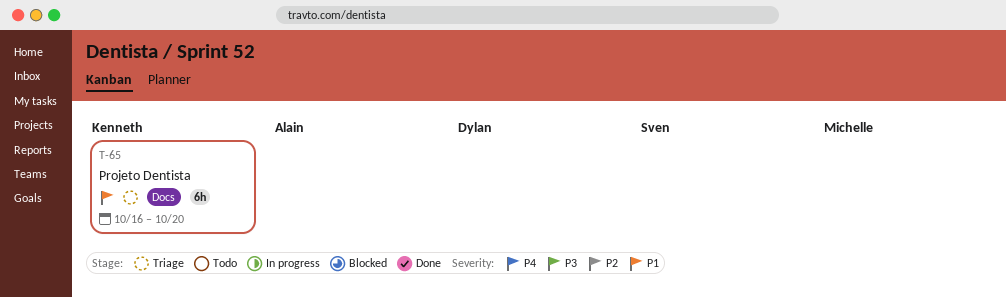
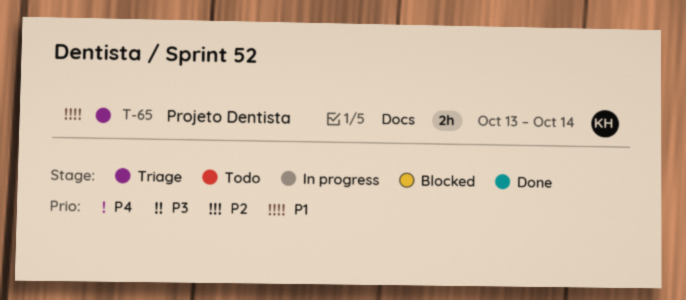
T-65, estimate: 6h -> 2h
T-65, start: Oct 16 -> Oct 13
T-65, due: Oct 20 -> Oct 14

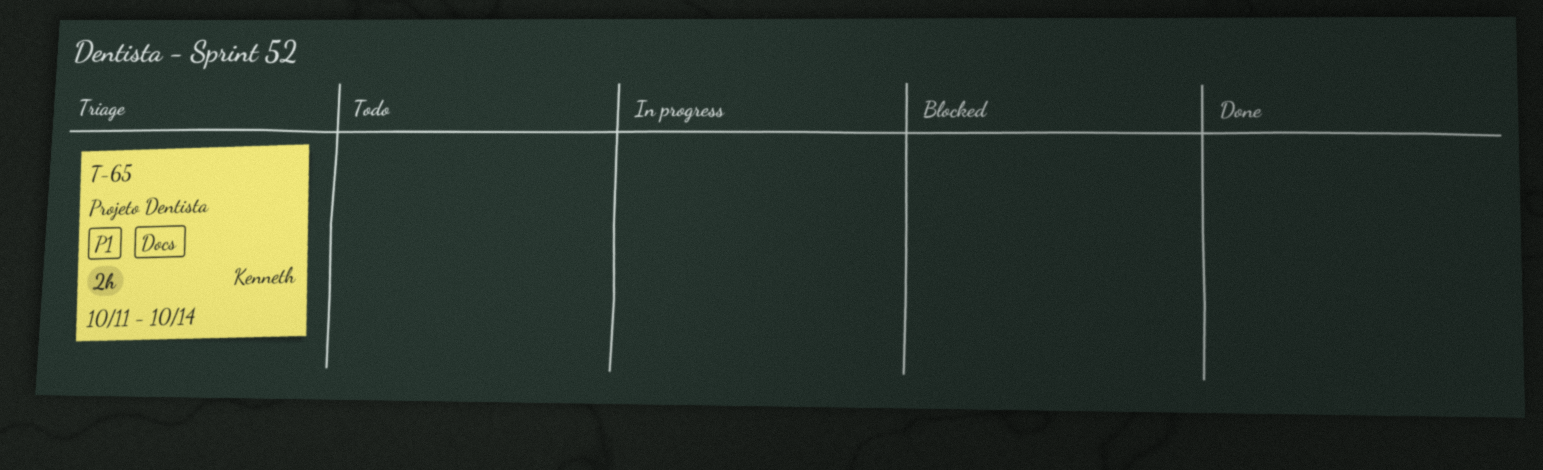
T-65, start: Oct 13 -> Oct 11

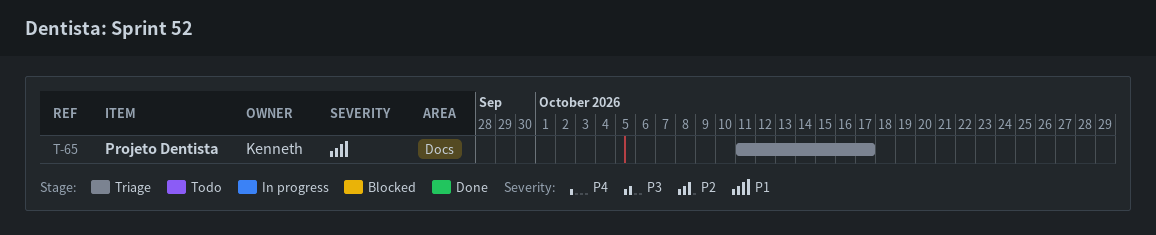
T-65, due: Oct 14 -> Oct 17

